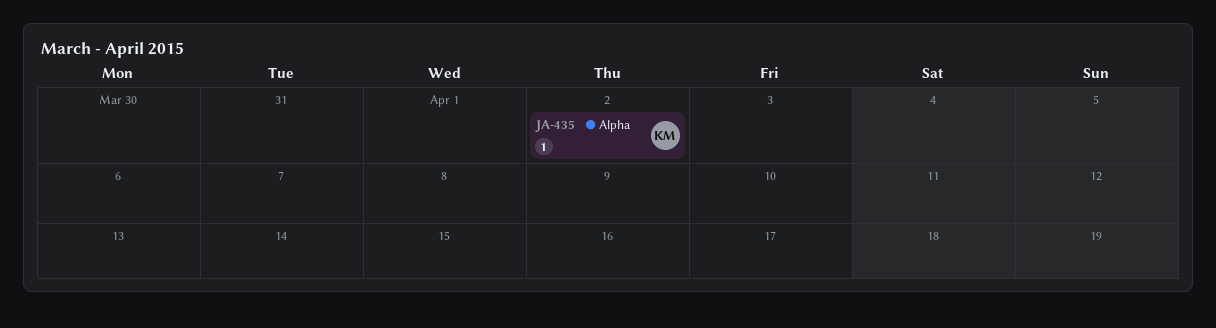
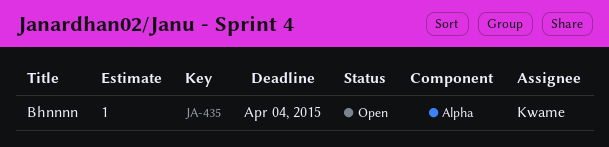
JA-435, due: Apr 2 -> Apr 4

